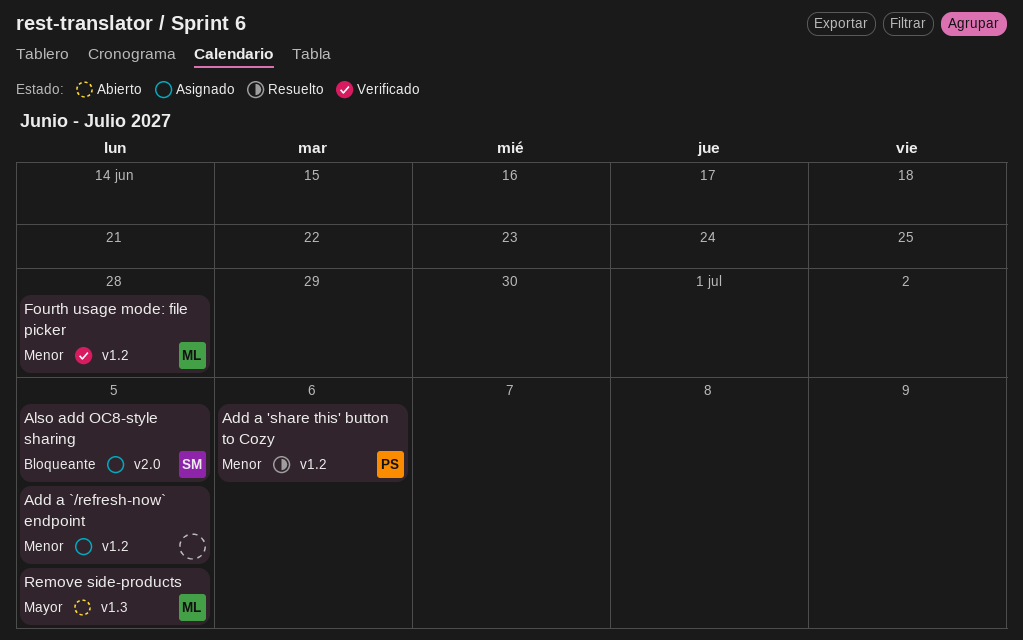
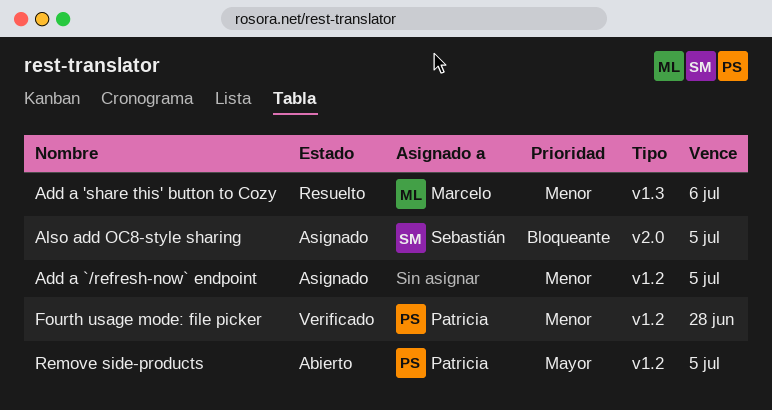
Add a 'share this' button to Cozy, owner: Patricia -> Marcelo
Add a 'share this' button to Cozy, label: v1.2 -> v1.3
Fourth usage mode: file picker, owner: Marcelo -> Patricia
Remove side-products, owner: Marcelo -> Patricia
Remove side-products, label: v1.3 -> v1.2

